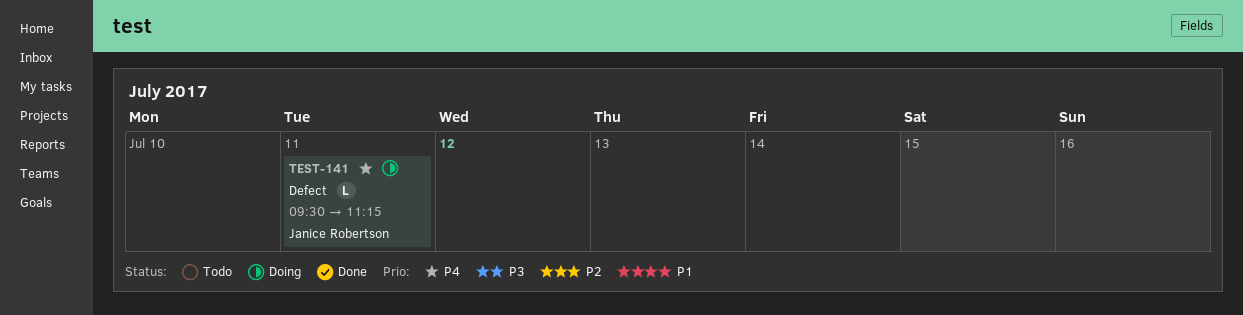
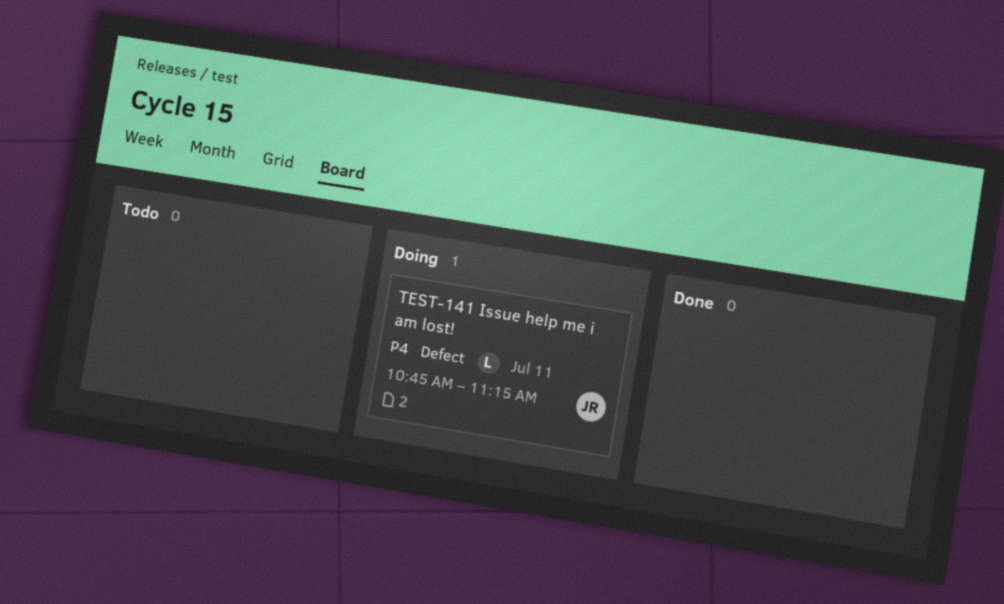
TEST-141, begins: 09:30 -> 10:45

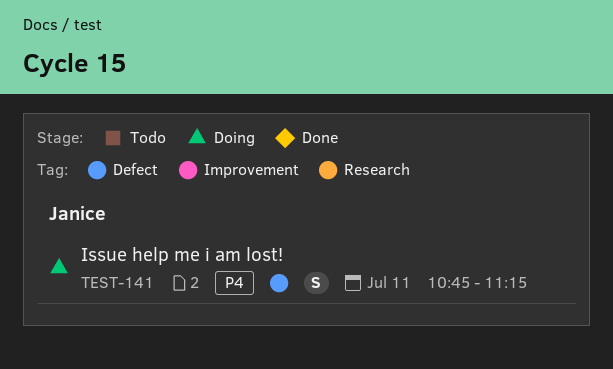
TEST-141, estimate: L -> S

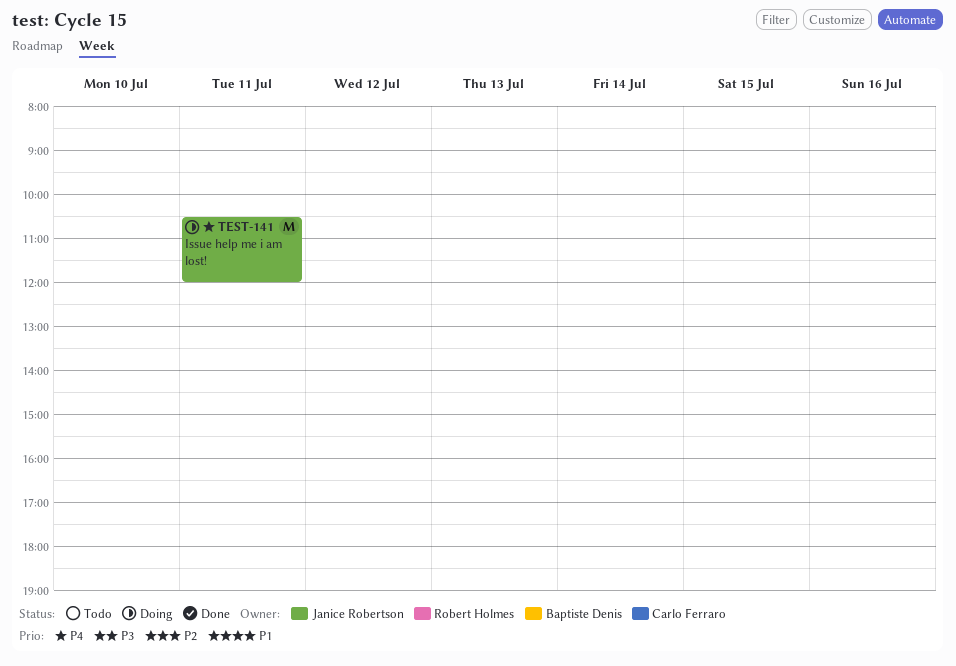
TEST-141, estimate: S -> M
TEST-141, begins: 10:45 -> 10:30
TEST-141, ends: 11:15 -> 12:00

